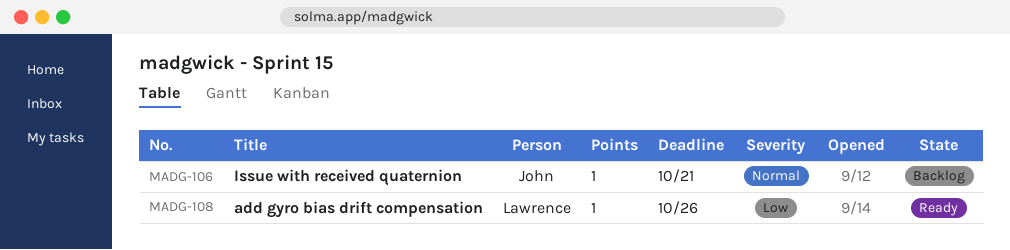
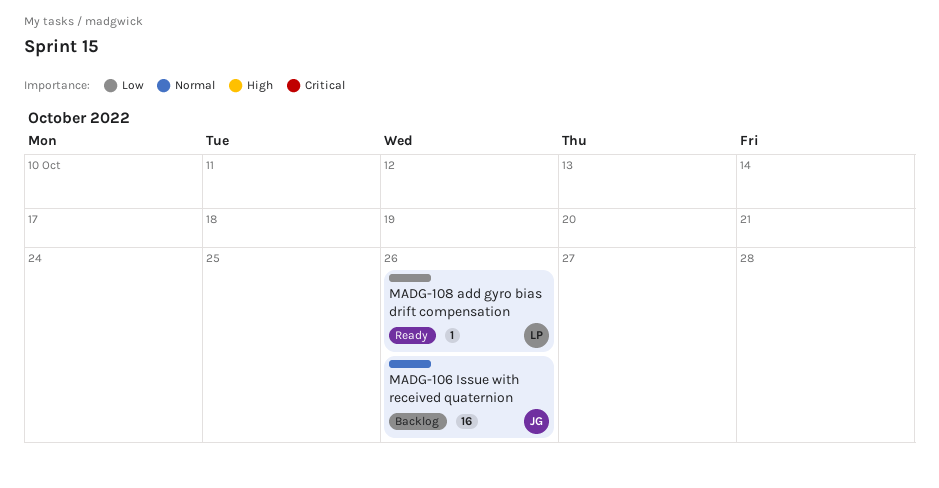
MADG-106, estimate: 1 -> 16
MADG-106, due: Oct 21 -> Oct 26

